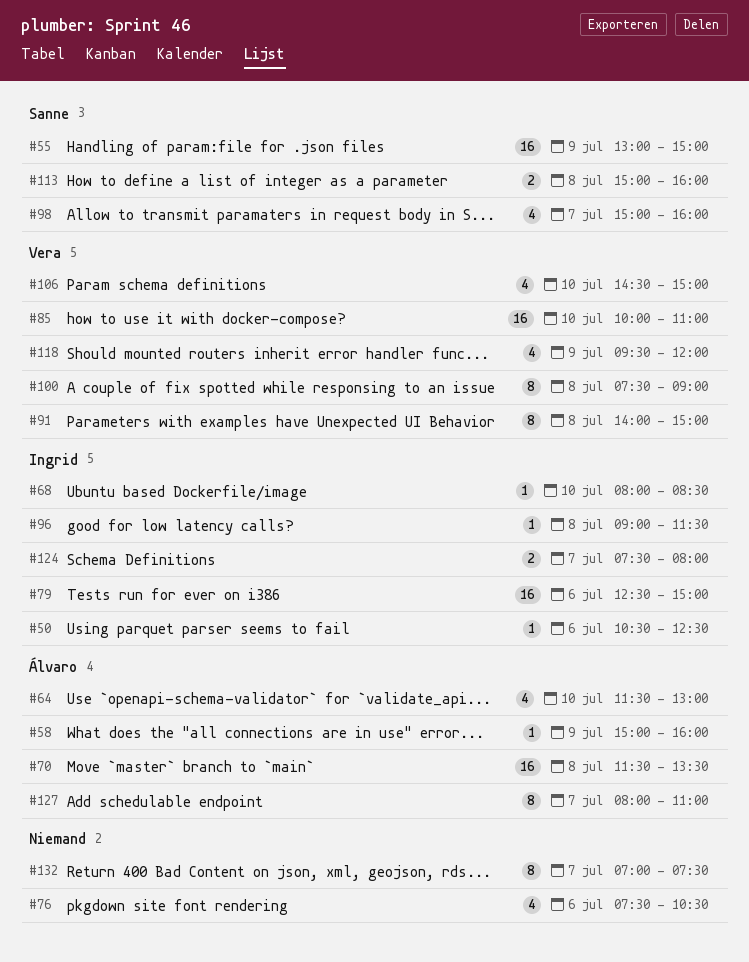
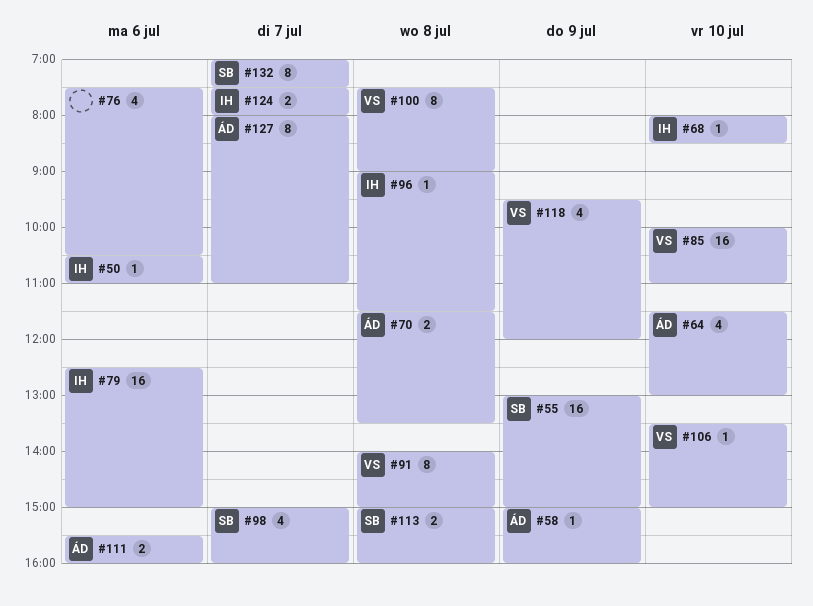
#50, ends: 12:30 -> 11:00
#70, estimate: 16 -> 2
#106, estimate: 4 -> 1
#106, begins: 14:30 -> 13:30
#111: none -> present
#132, owner: none -> Sanne

